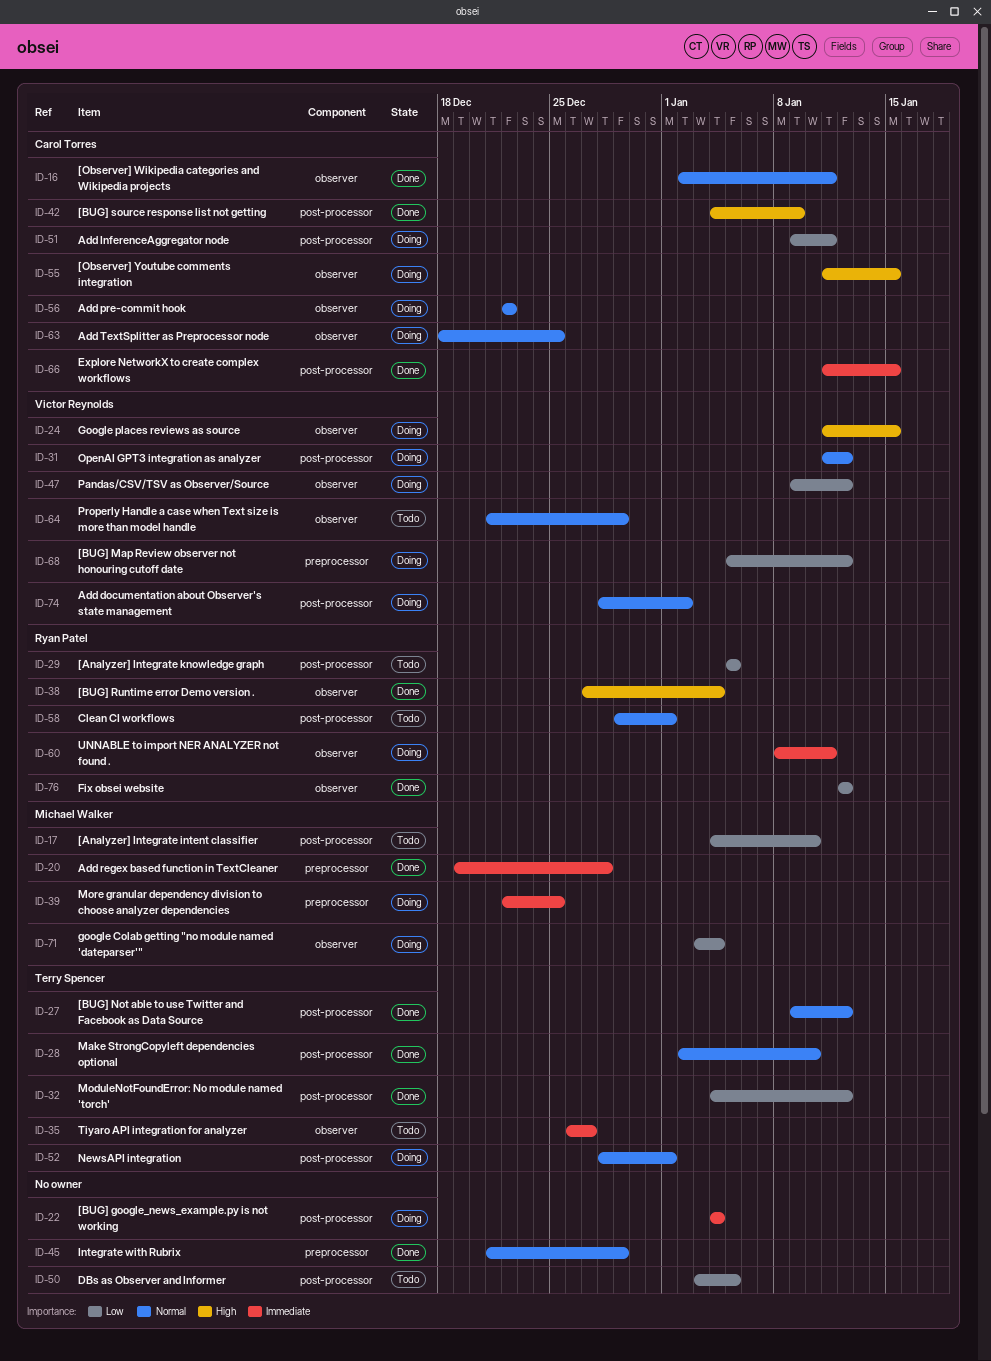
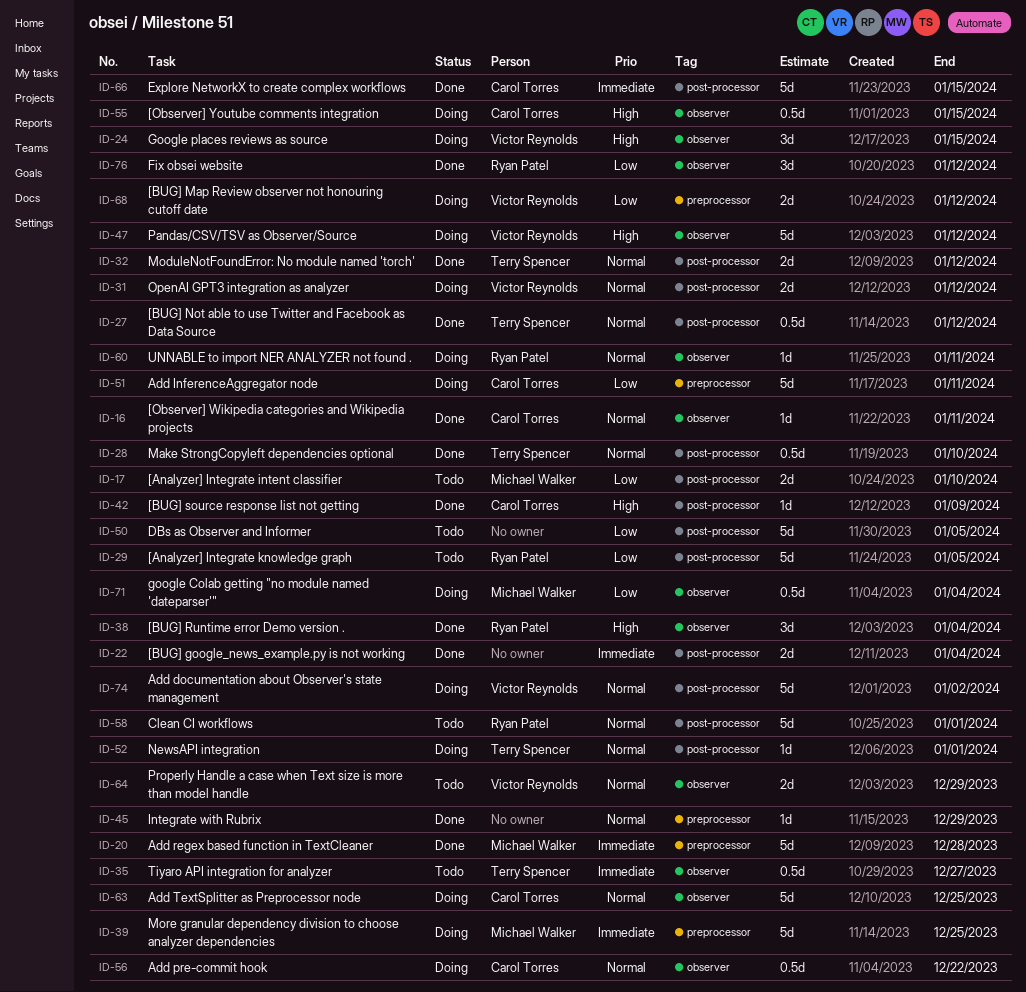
ID-22, status: Doing -> Done
ID-32, priority: Low -> Normal
ID-47, priority: Low -> High
ID-51, label: post-processor -> preprocessor
ID-60, priority: Immediate -> Normal

